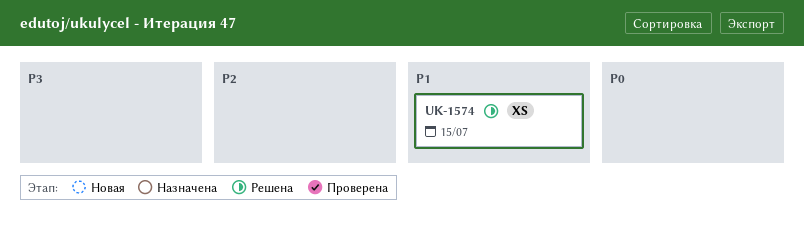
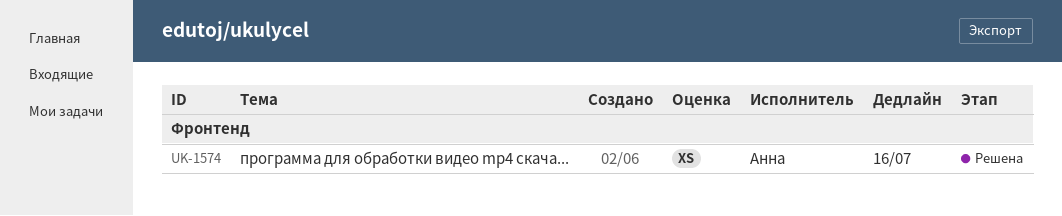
UK-1574, due: Jul 15 -> Jul 16

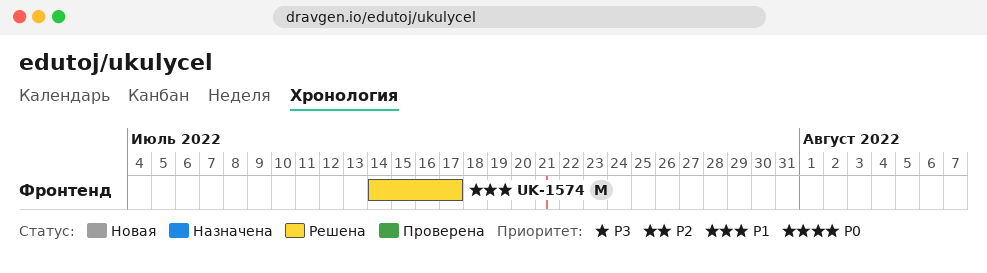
UK-1574, estimate: XS -> M
UK-1574, due: Jul 16 -> Jul 17

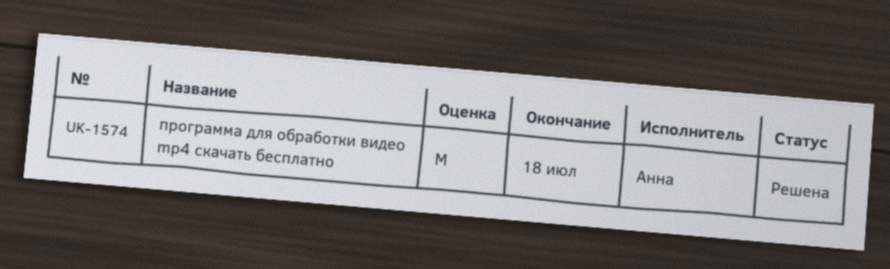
UK-1574, due: Jul 17 -> Jul 18

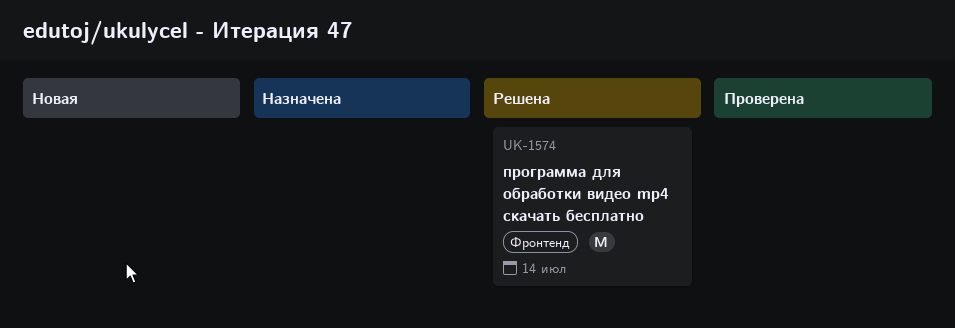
UK-1574, due: Jul 18 -> Jul 14

